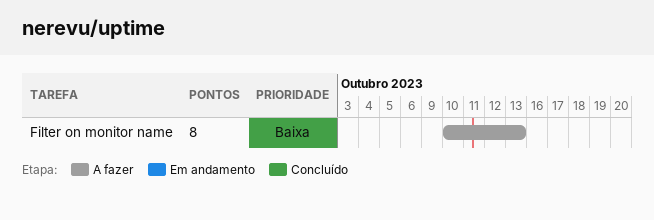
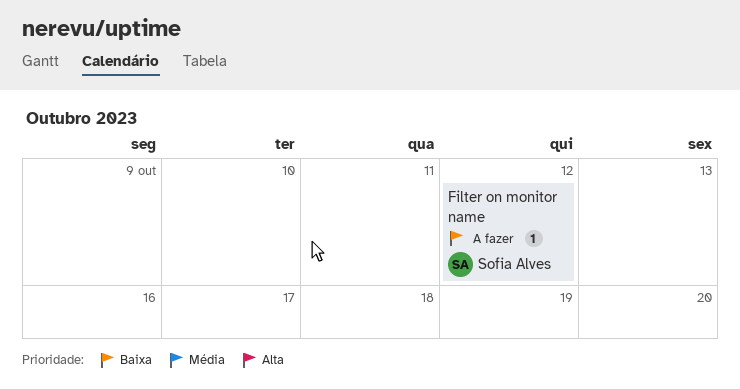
Filter on monitor name, estimate: 8 -> 1
Filter on monitor name, due: Oct 13 -> Oct 12

